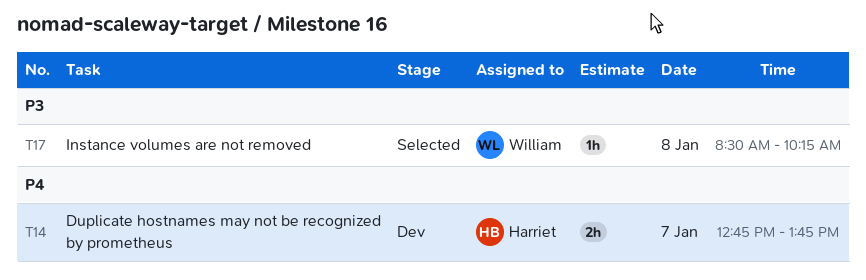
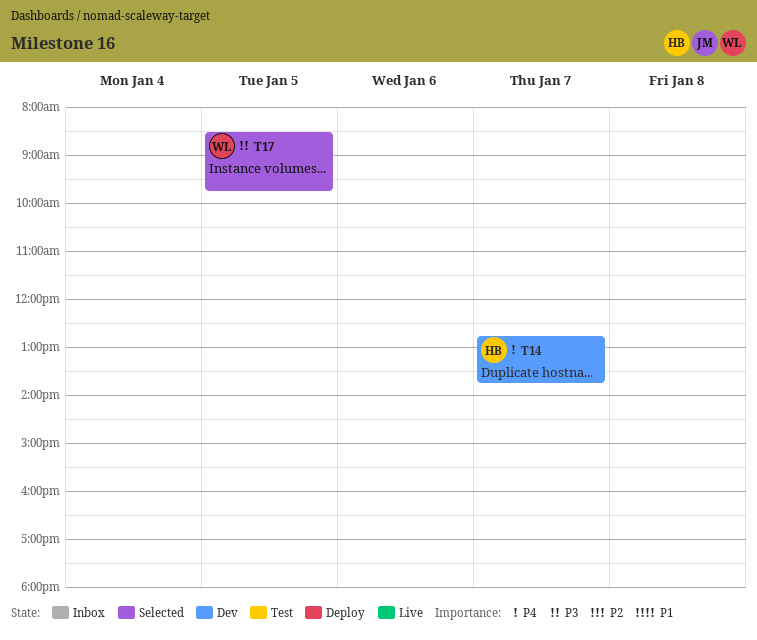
T17, day: Jan 8 -> Jan 5
T17, ends: 10:15 -> 09:45

